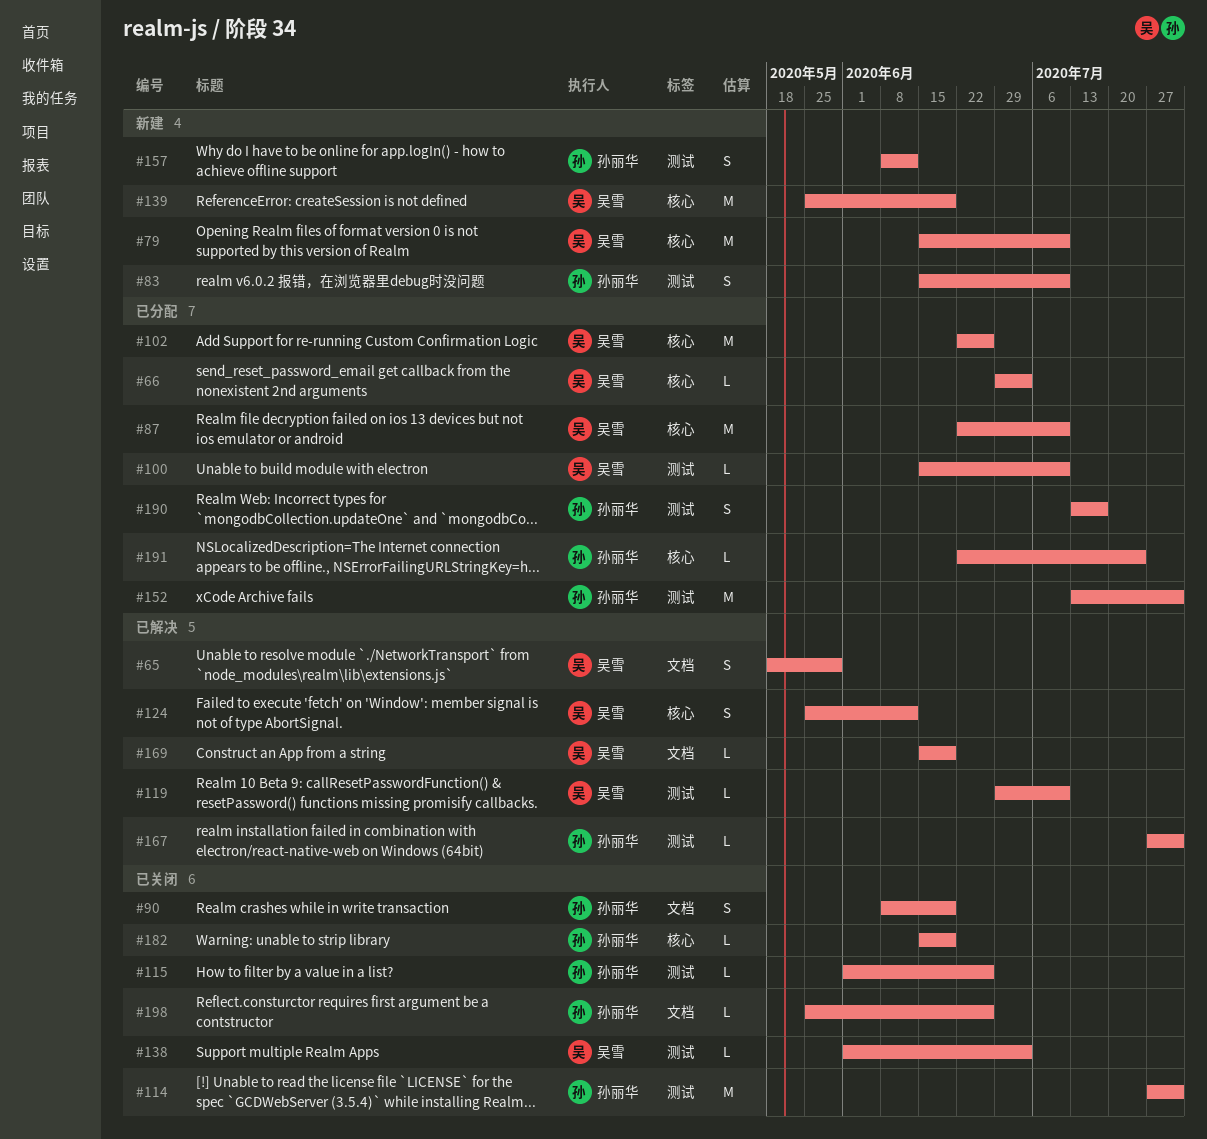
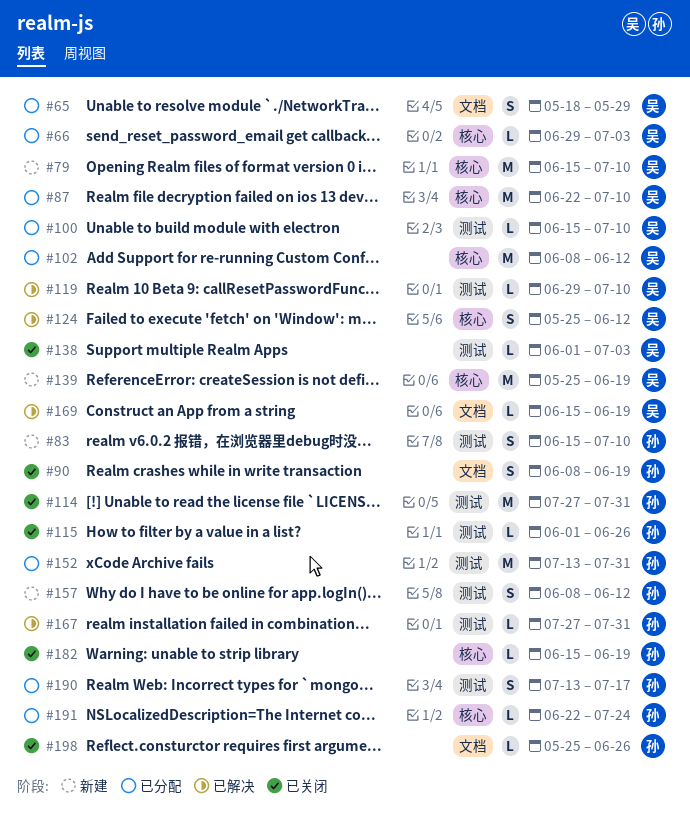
#65, status: 已解决 -> 已分配
#102, start: Jun 22 -> Jun 8
#102, due: Jun 26 -> Jun 12

